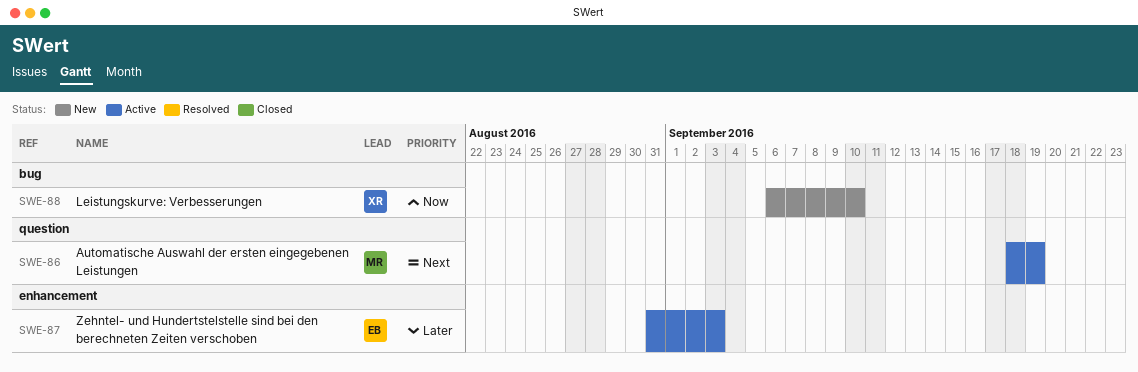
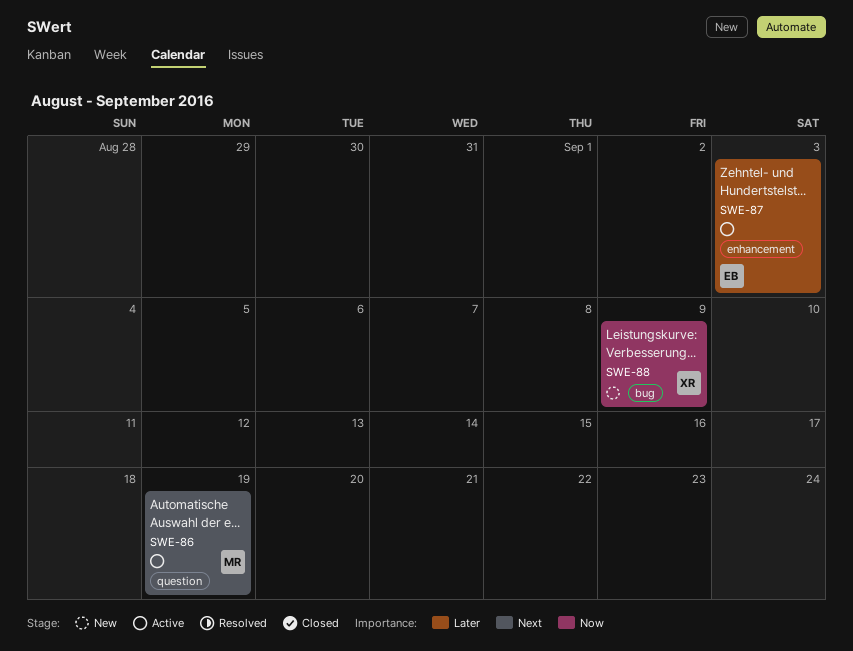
SWE-88, due: Sep 10 -> Sep 9

